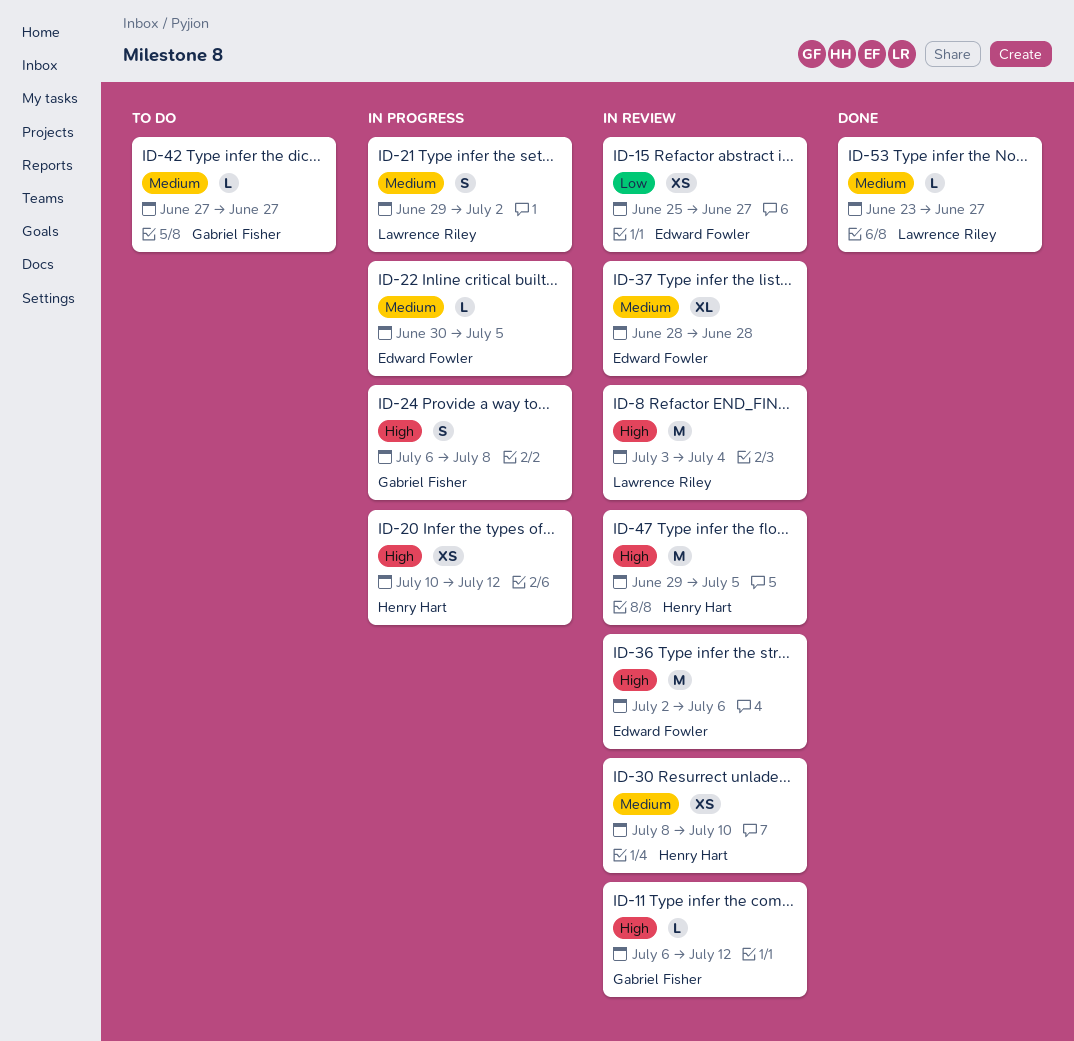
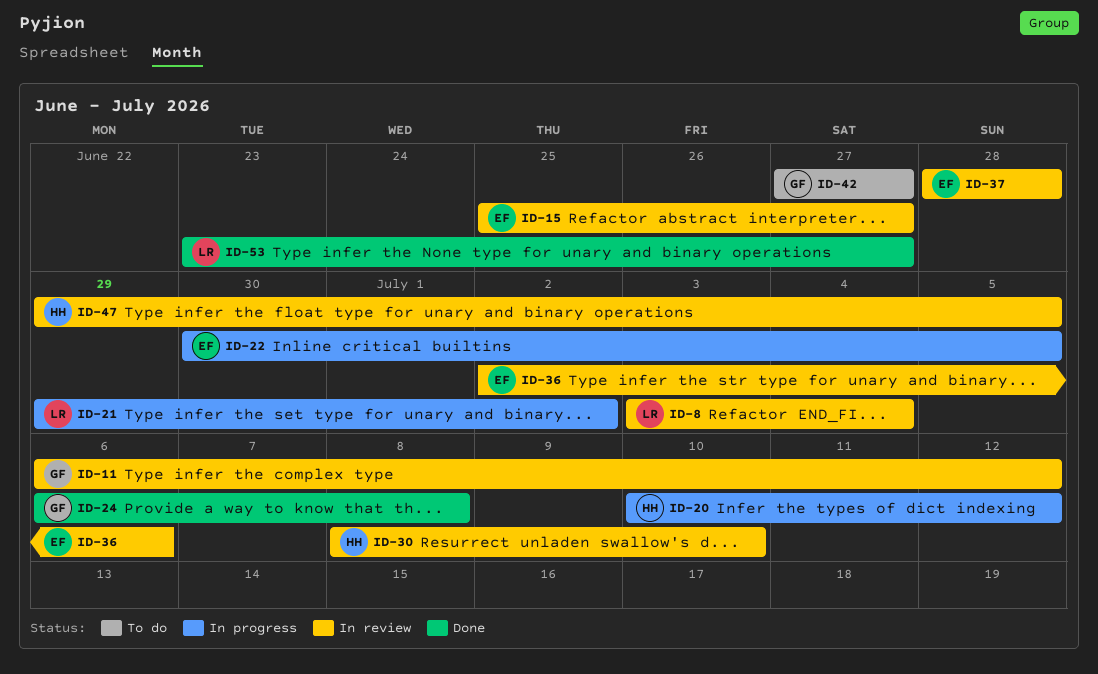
ID-24, status: In progress -> Done

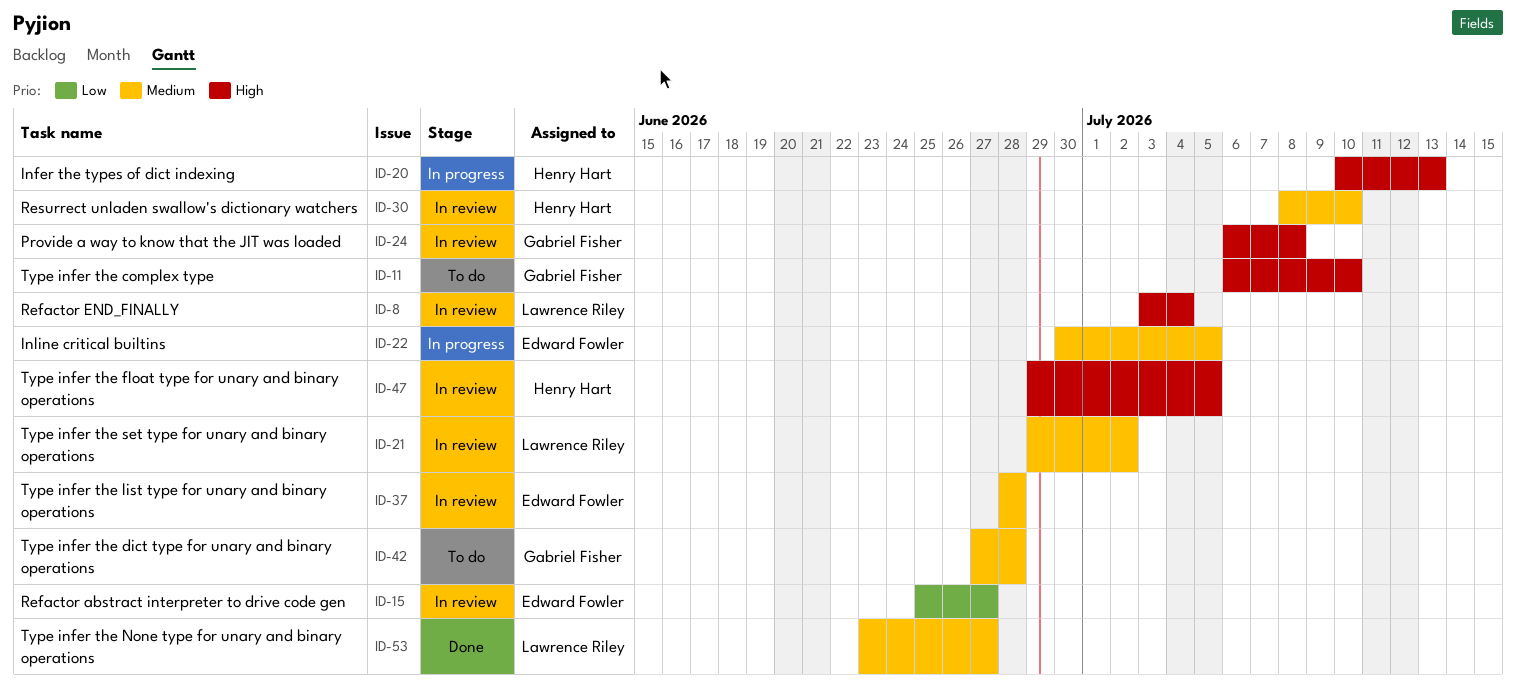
ID-11, status: In review -> To do
ID-11, due: Jul 12 -> Jul 10
ID-20, due: Jul 12 -> Jul 13
ID-21, status: In progress -> In review
ID-24, status: Done -> In review
ID-36: present -> none
ID-42, due: Jun 27 -> Jun 28

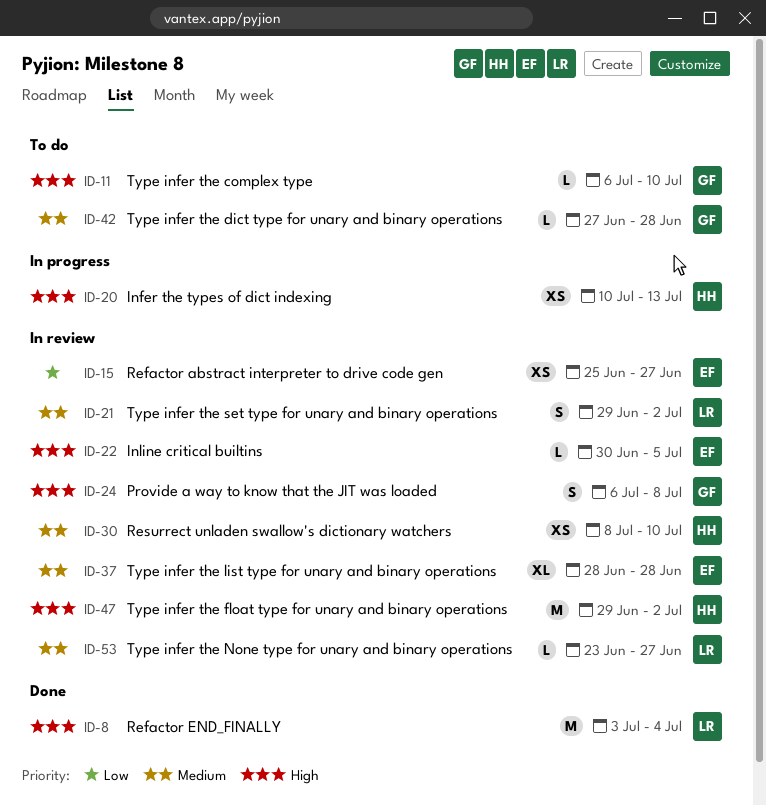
ID-8, status: In review -> Done
ID-22, status: In progress -> In review
ID-22, priority: Medium -> High
ID-47, due: Jul 5 -> Jul 2
ID-53, status: Done -> In review

